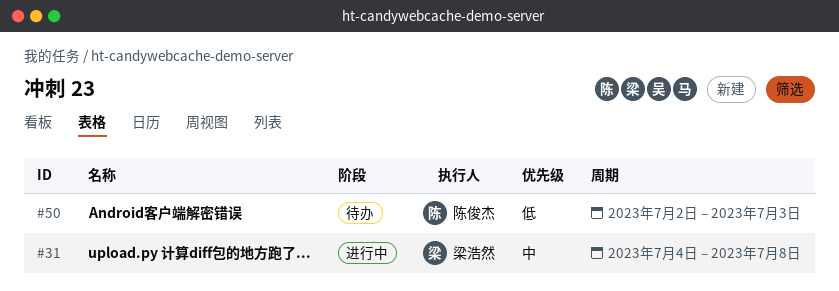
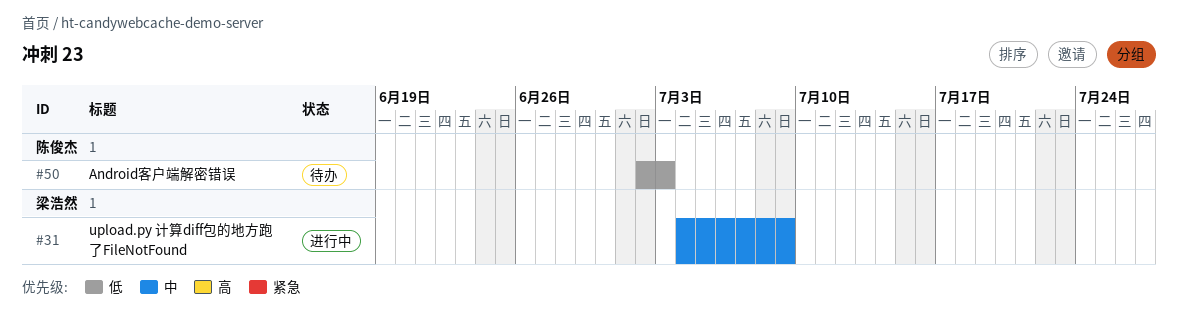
#31, due: Jul 8 -> Jul 9

